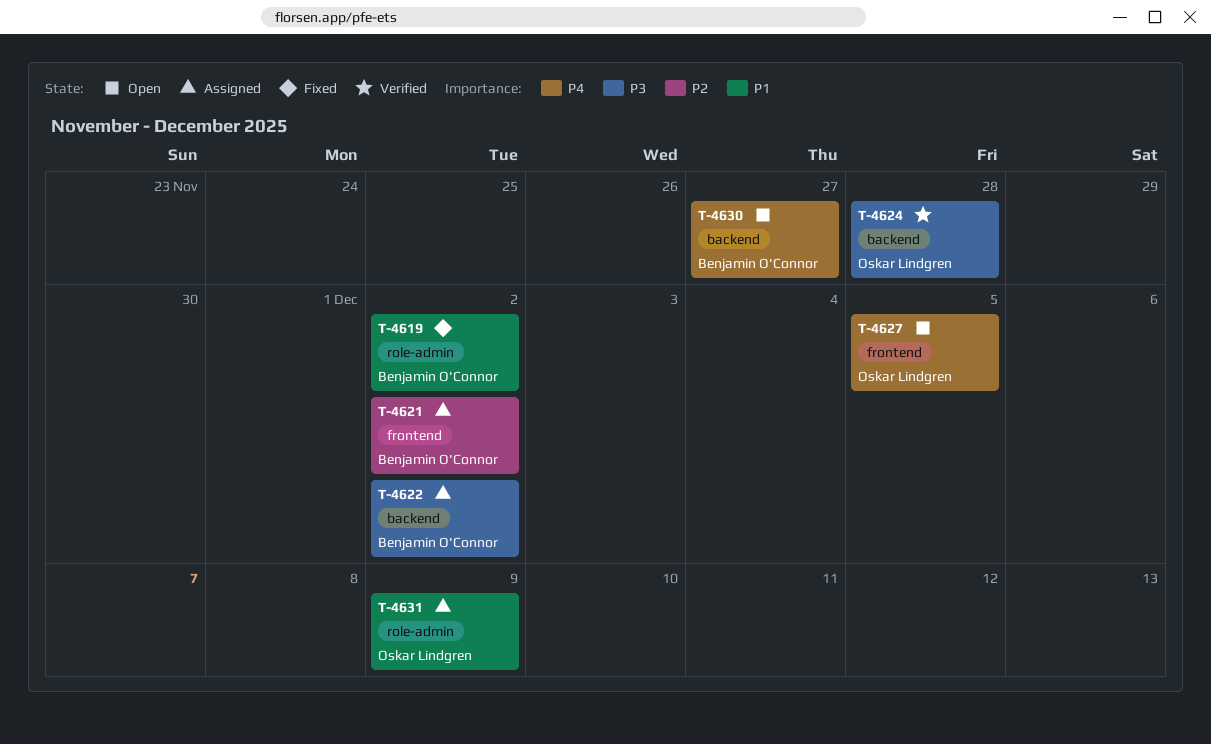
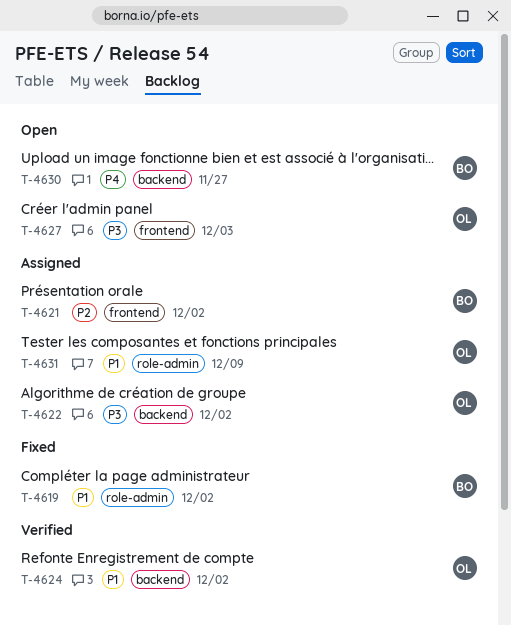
T-4622, owner: Benjamin O'Connor -> Oskar Lindgren
T-4624, priority: P3 -> P1
T-4624, due: Nov 28 -> Dec 2
T-4627, priority: P4 -> P3
T-4627, due: Dec 5 -> Dec 3

